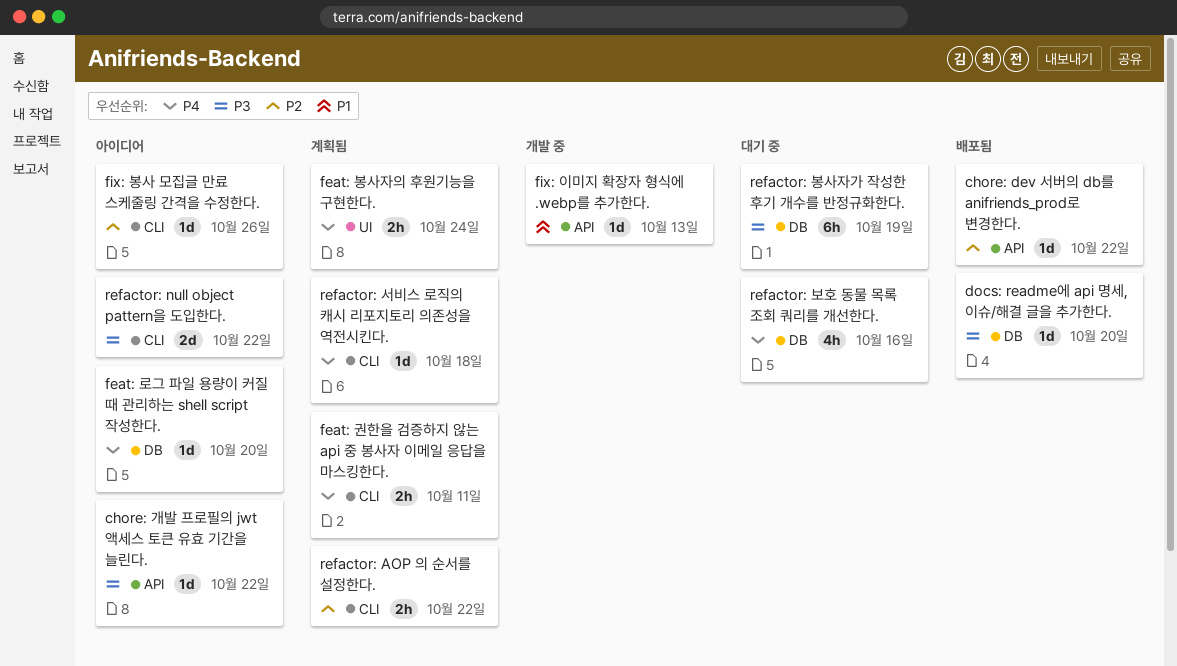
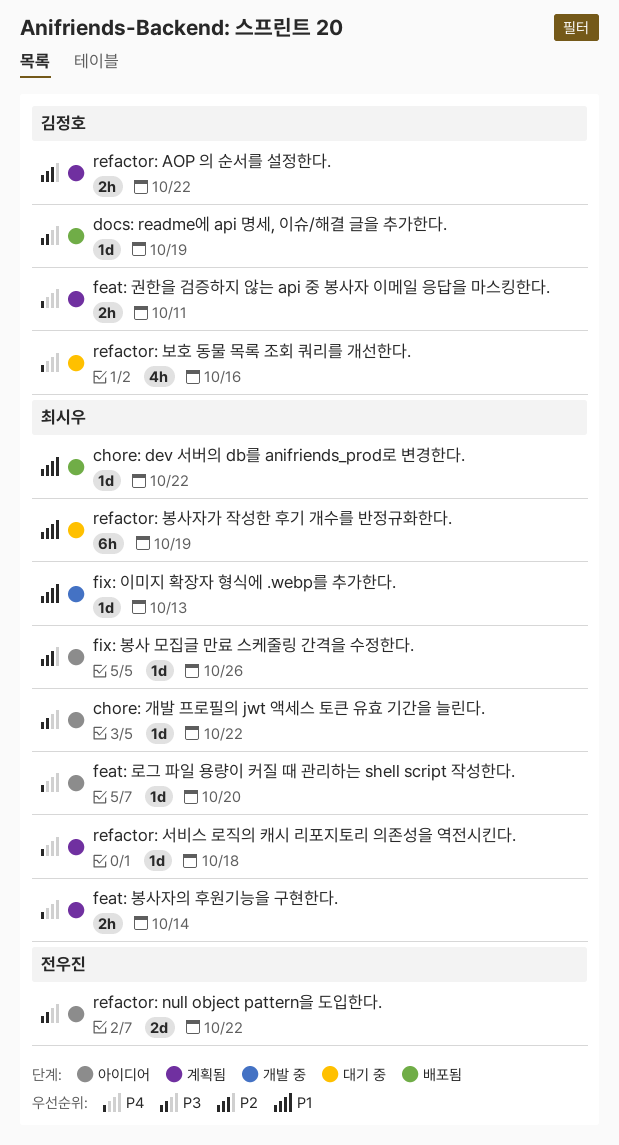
chore: dev 서버의 db를 anifriends_prod로 변경한다., priority: P2 -> P1
docs: readme에 api 명세, 이슈/해결 글을 추가한다., due: Oct 20 -> Oct 19
feat: 봉사자의 후원기능을 구현한다., due: Oct 24 -> Oct 14
refactor: 봉사자가 작성한 후기 개수를 반정규화한다., priority: P3 -> P1

